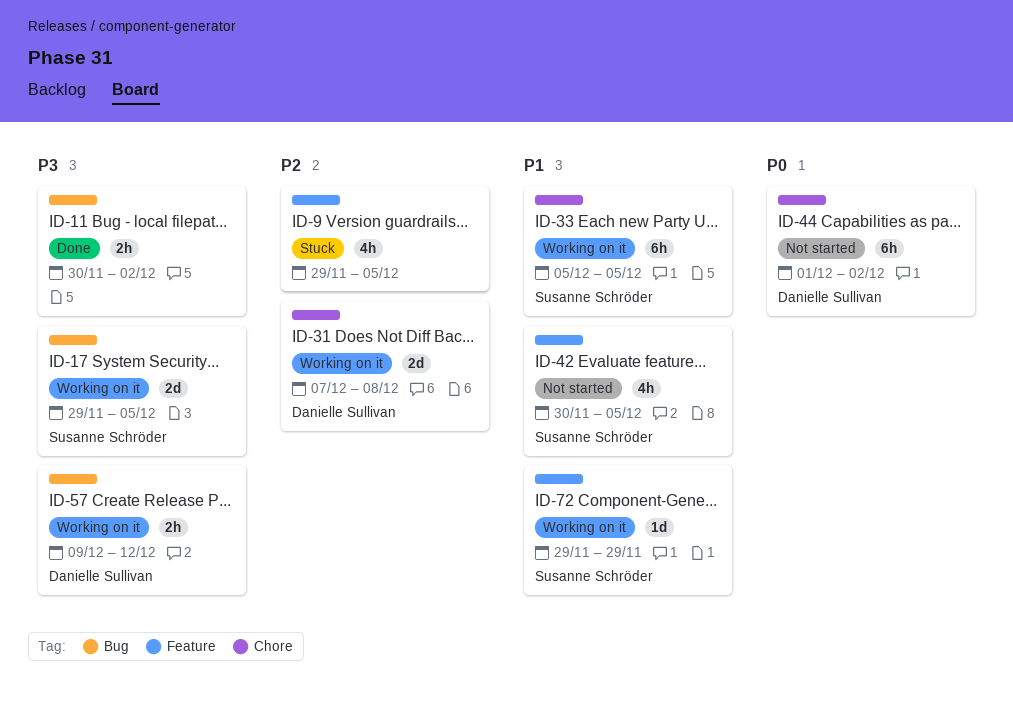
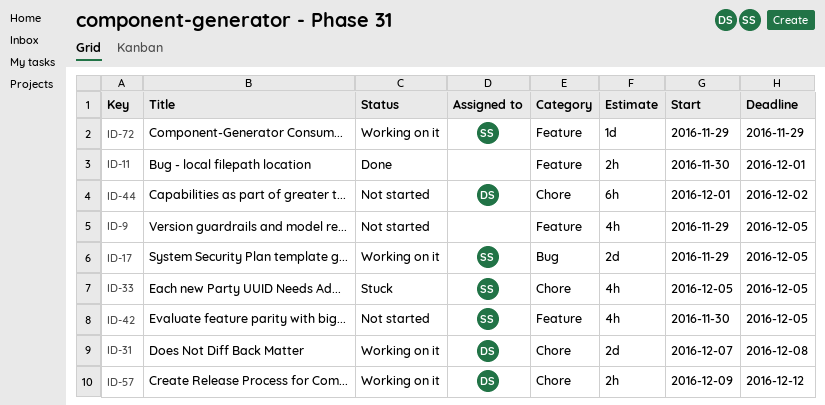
ID-9, status: Stuck -> Not started
ID-11, label: Bug -> Feature
ID-11, due: Dec 2 -> Dec 1
ID-33, status: Working on it -> Stuck
ID-33, estimate: 6h -> 4h
ID-57, label: Bug -> Chore

